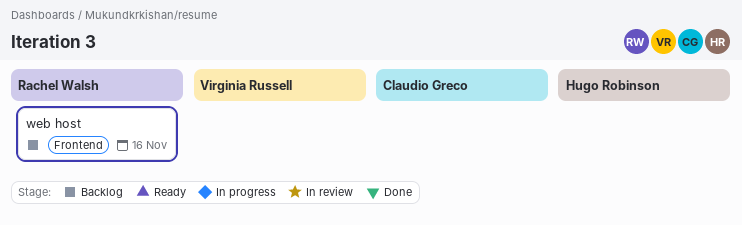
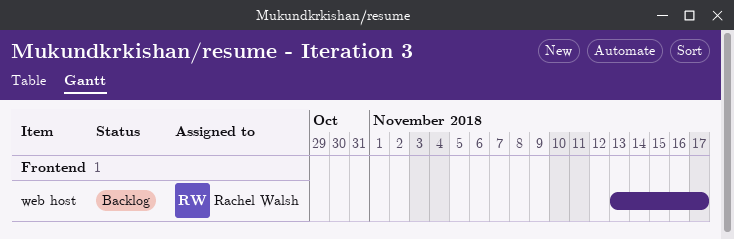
web host, due: Nov 16 -> Nov 17

